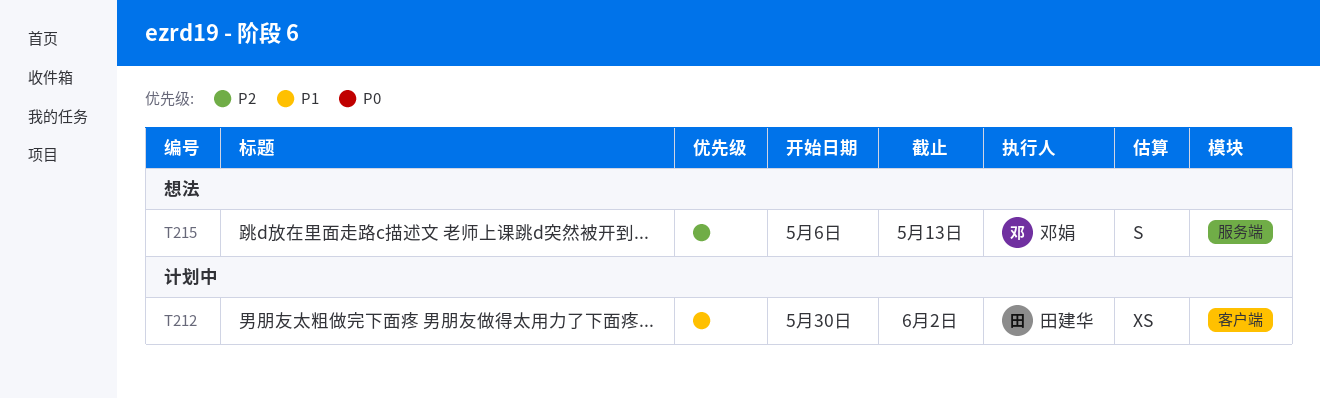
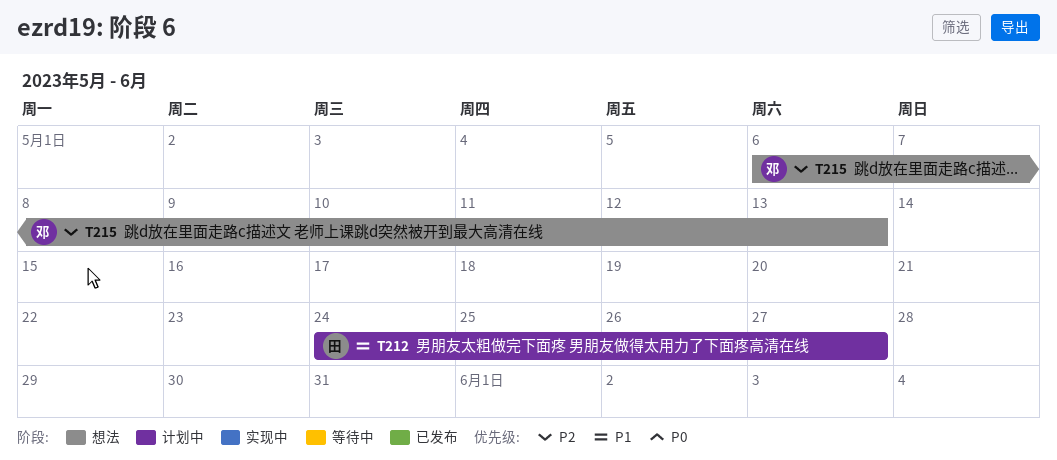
T212, start: May 30 -> May 24
T212, due: Jun 2 -> May 27

